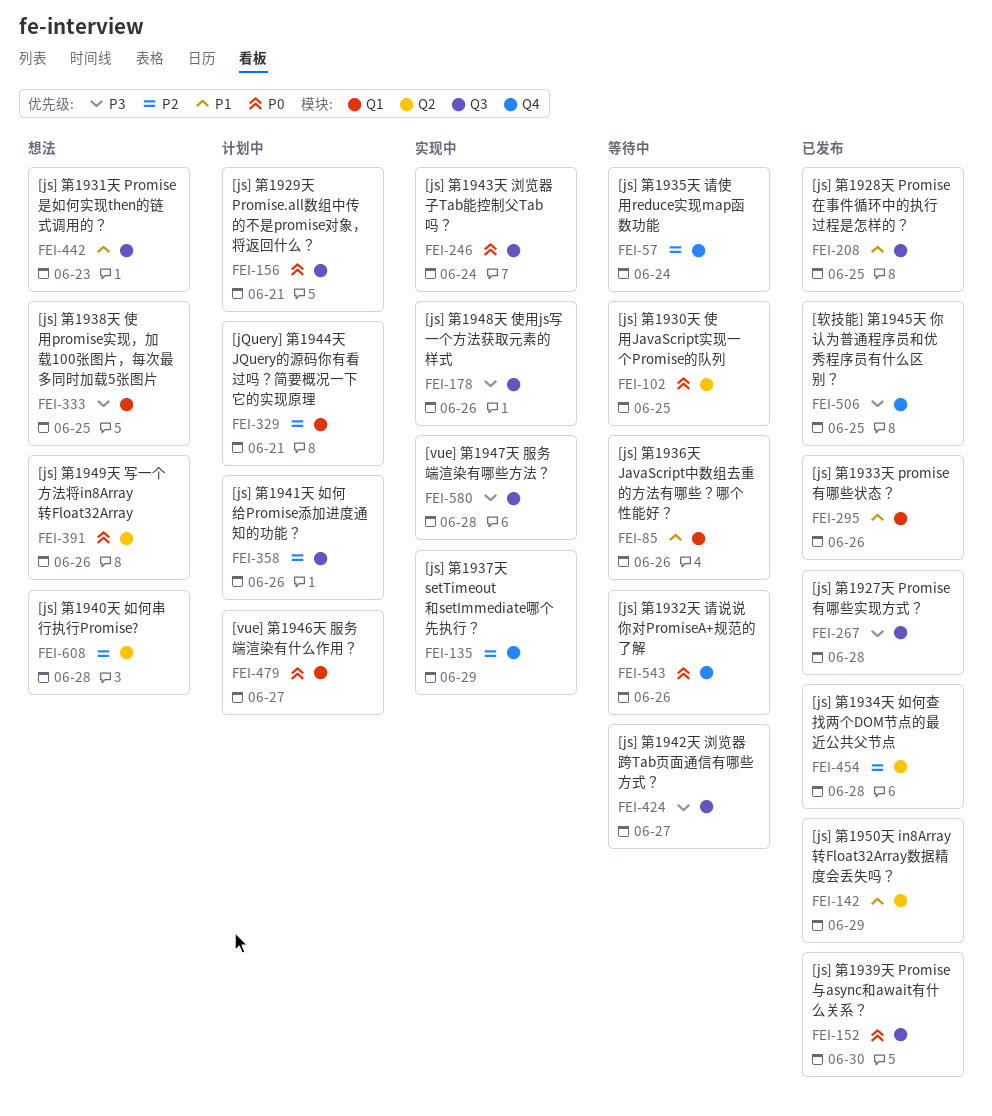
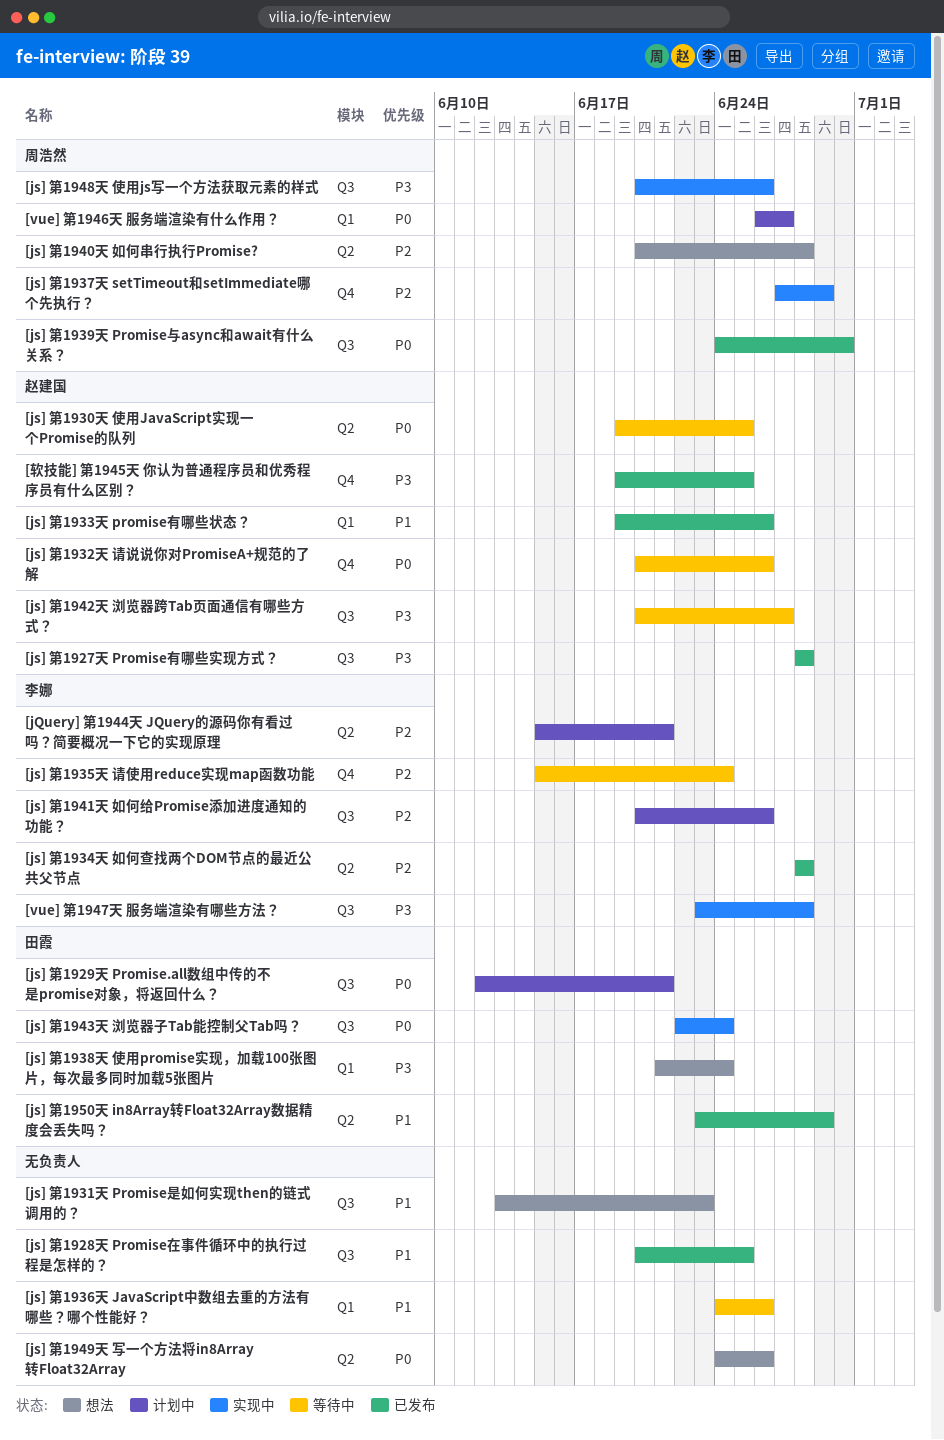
[jQuery] 第1944天 JQuery的源码你有看过吗？简要概况一下它的实现原理, label: Q1 -> Q2
[js] 第1938天 使用promise实现，加载100张图片，每次最多同时加载5张图片, due: Jun 25 -> Jun 24

